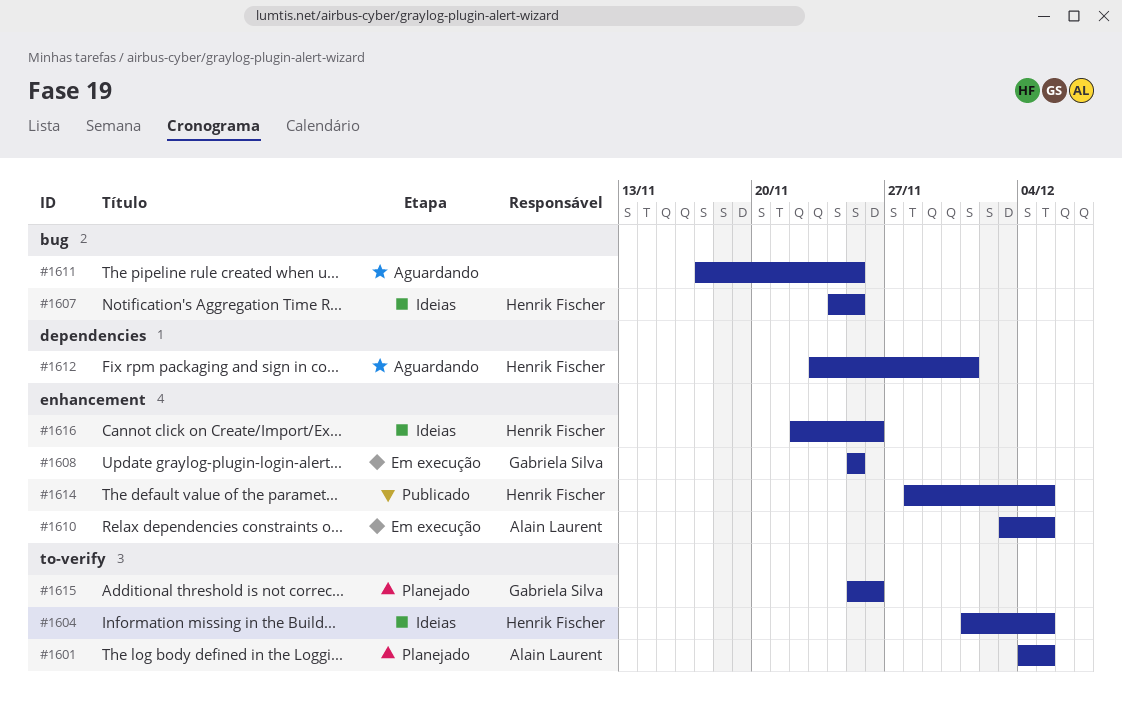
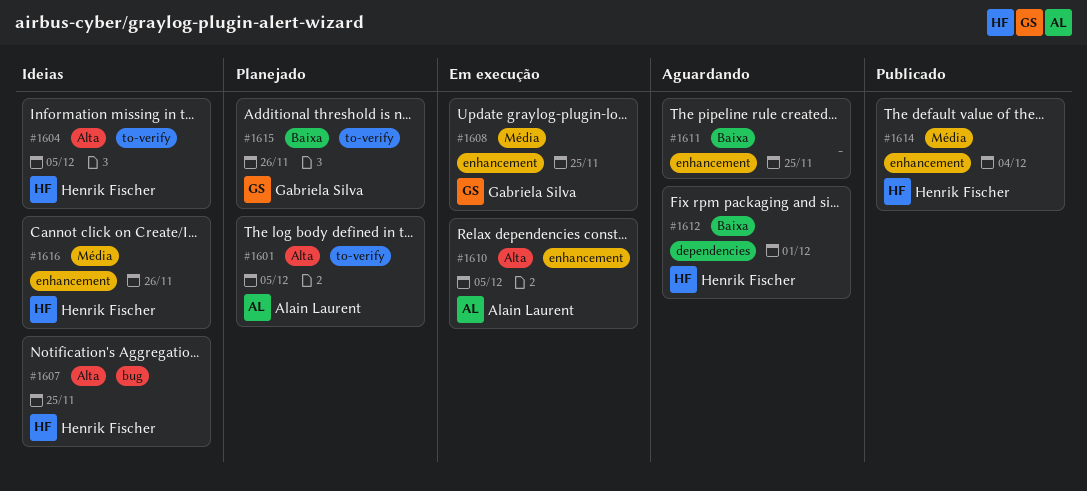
#1611, label: bug -> enhancement
#1614, due: Dec 5 -> Dec 4

